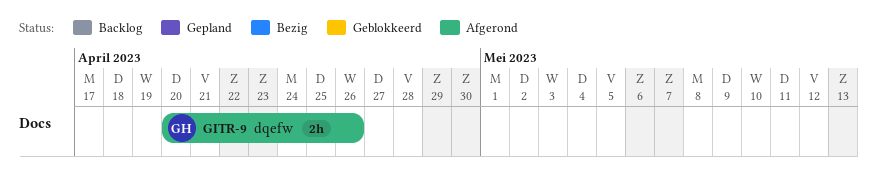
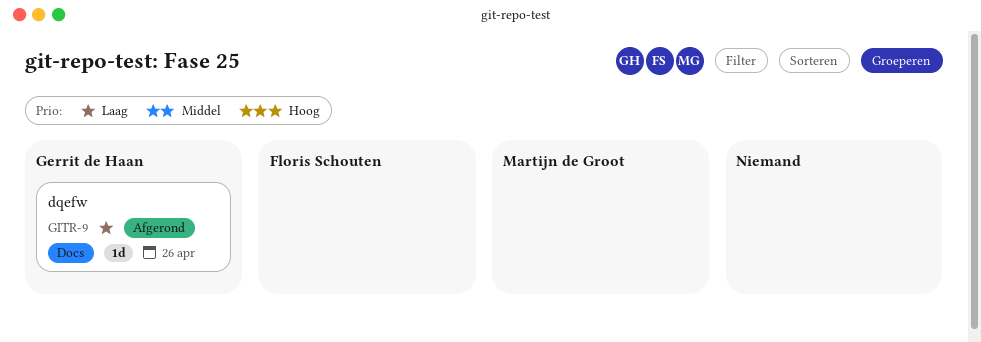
GITR-9, estimate: 2h -> 1d

